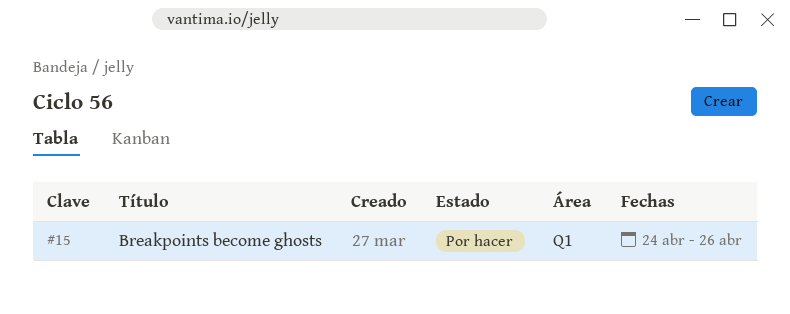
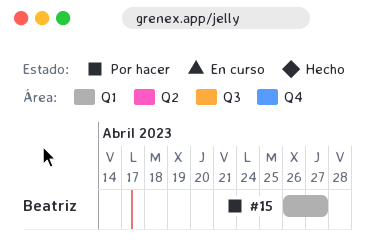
#15, start: Apr 24 -> Apr 26
#15, due: Apr 26 -> Apr 27

